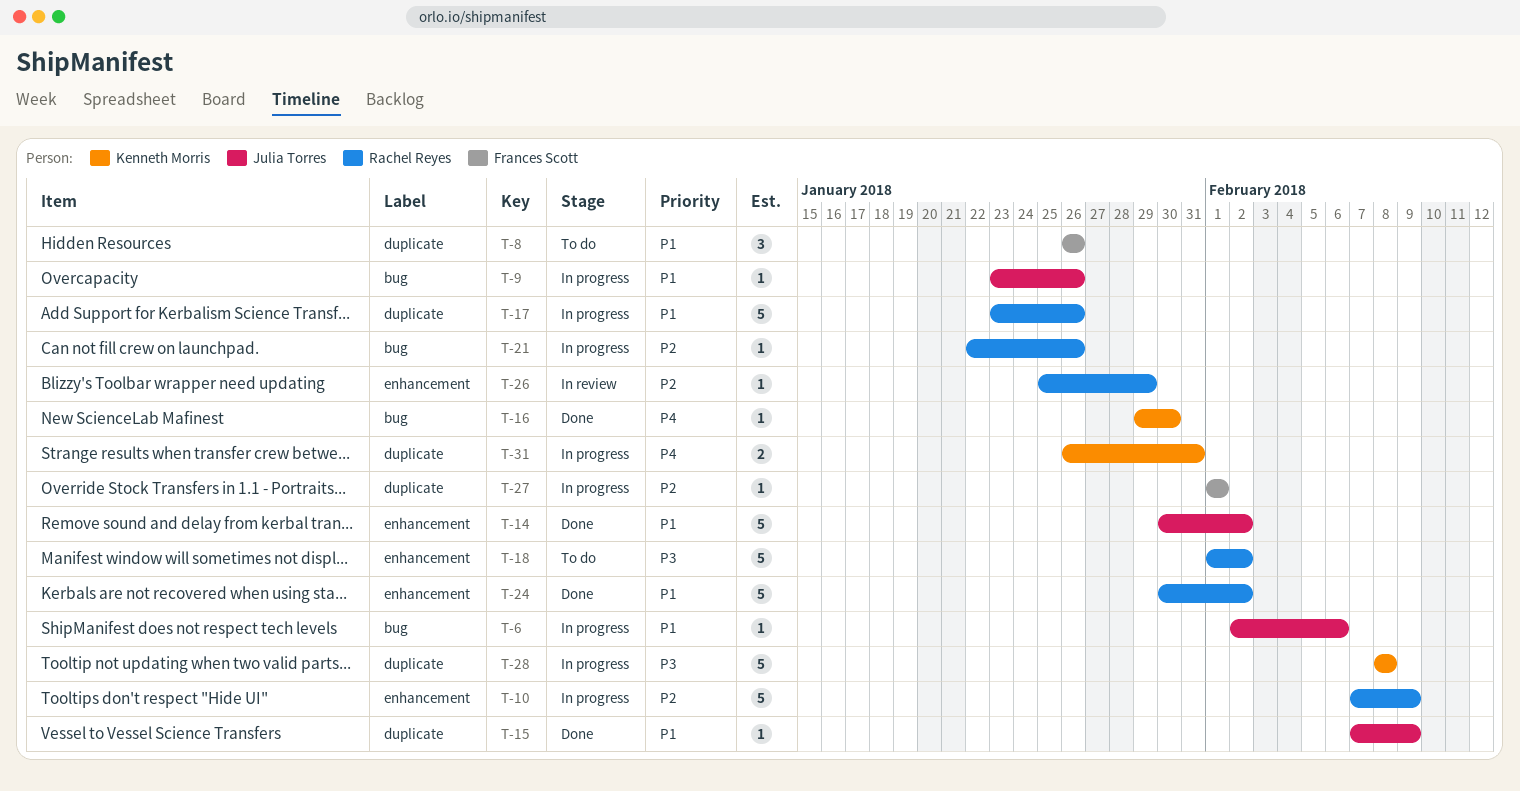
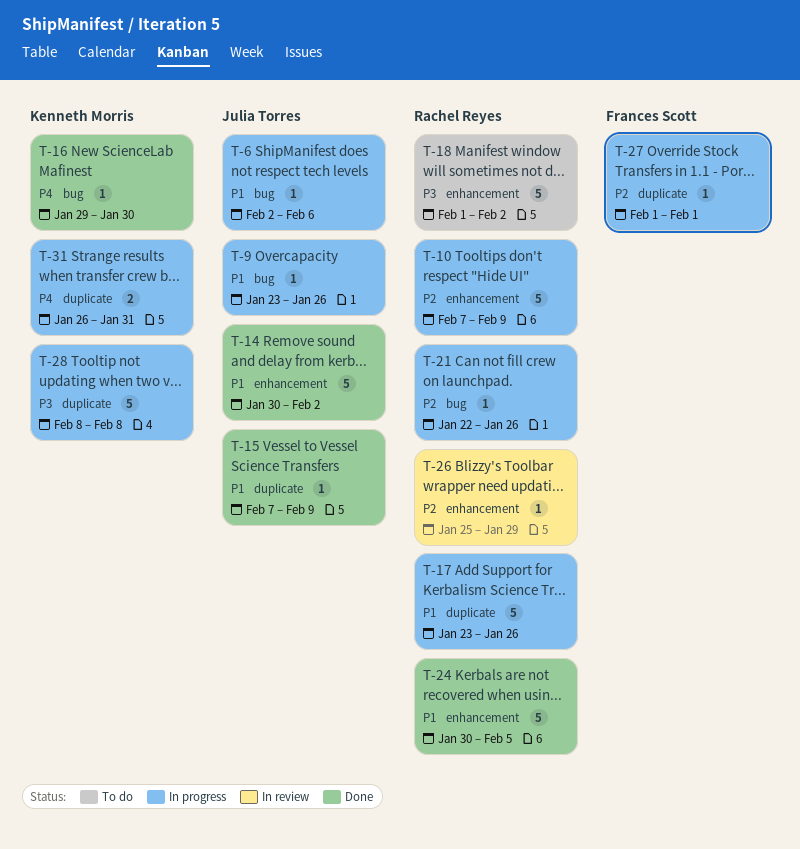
T-8: present -> none
T-24, due: Feb 2 -> Feb 5

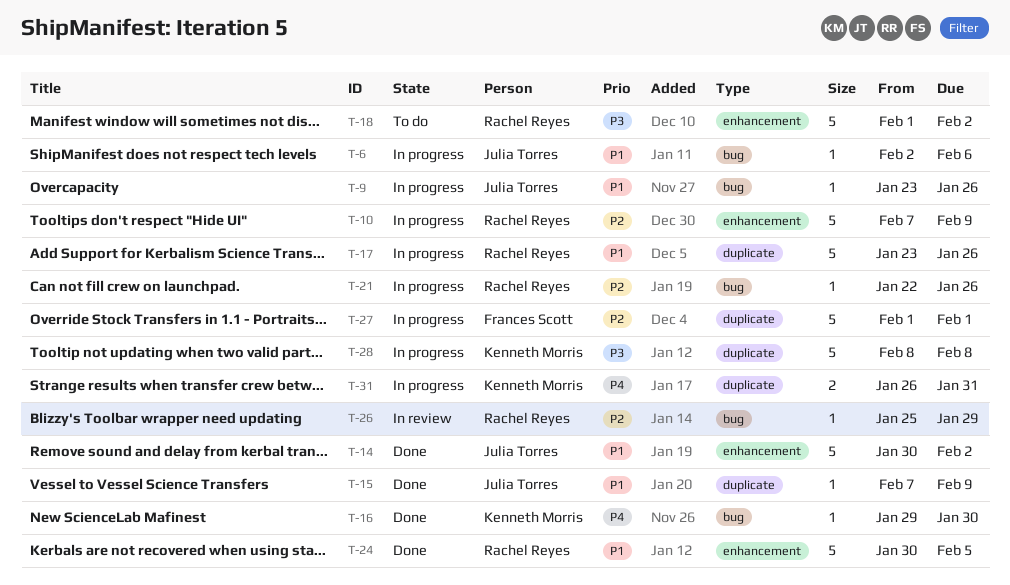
T-26, label: enhancement -> bug
T-27, estimate: 1 -> 5

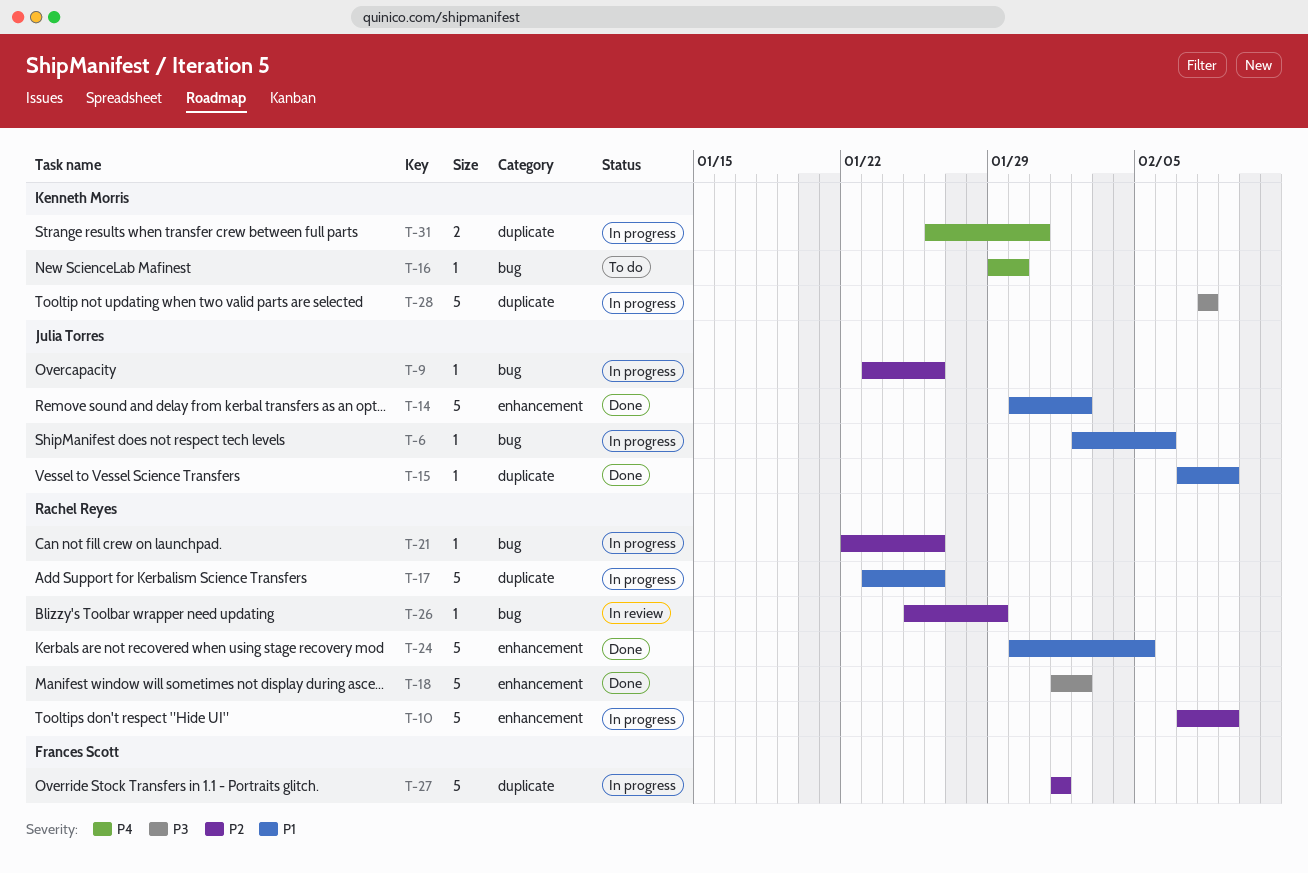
T-9, priority: P1 -> P2
T-16, status: Done -> To do
T-18, status: To do -> Done

